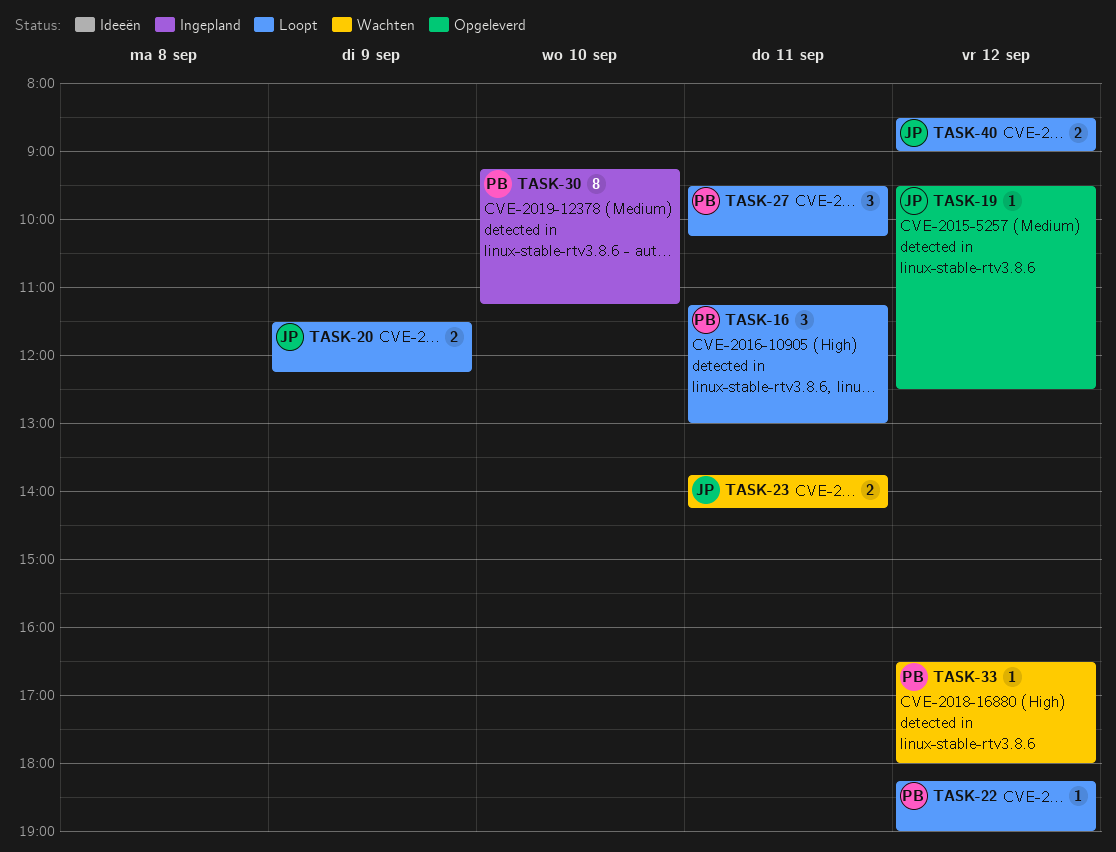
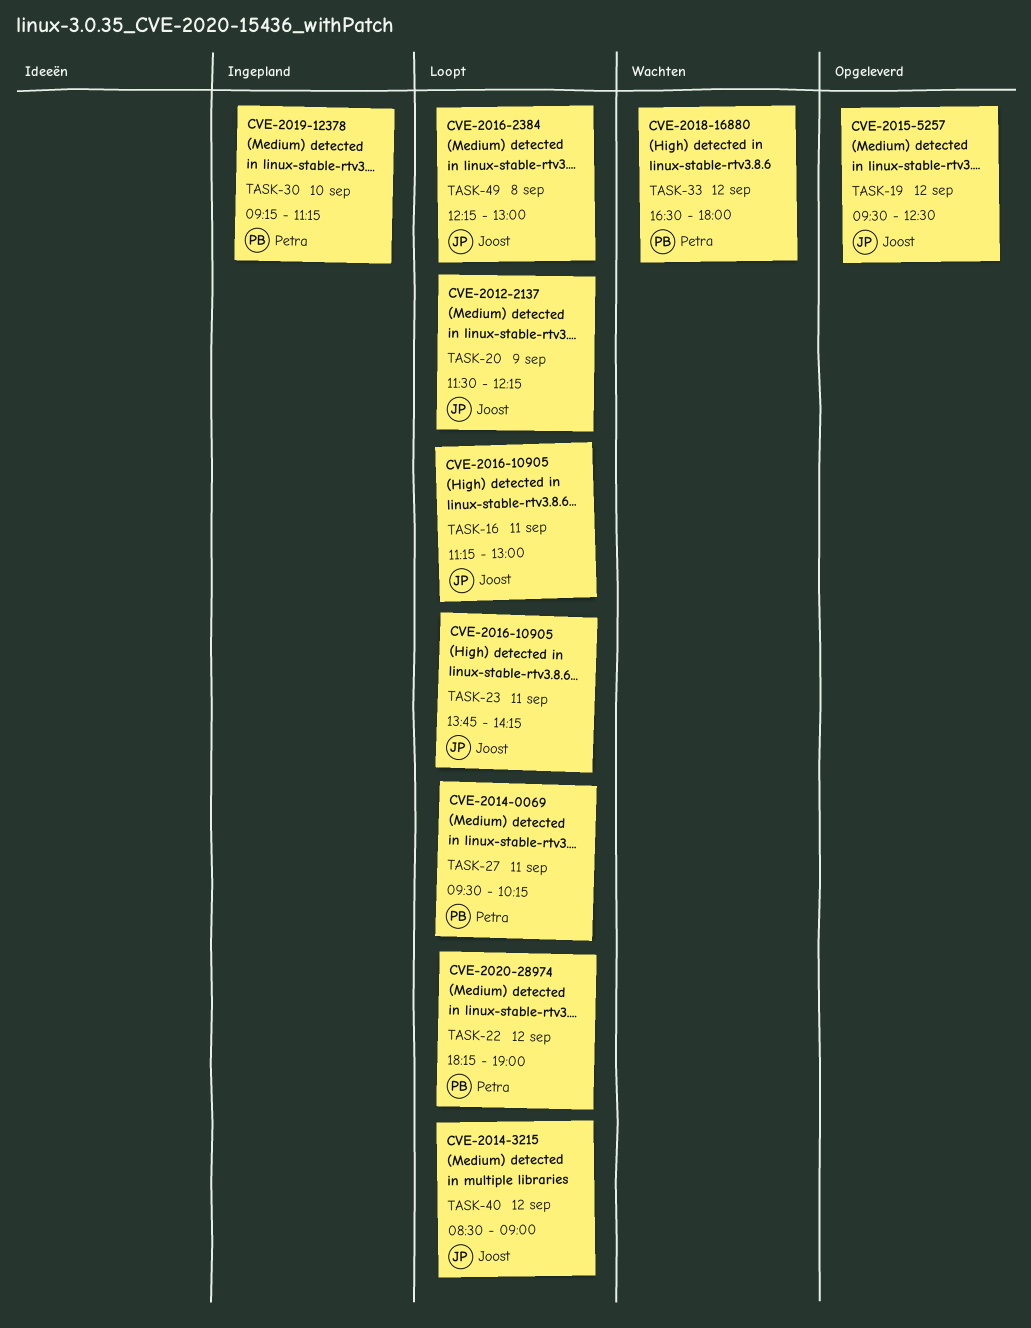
TASK-16, owner: Petra -> Joost
TASK-23, status: Wachten -> Loopt
TASK-49: none -> present

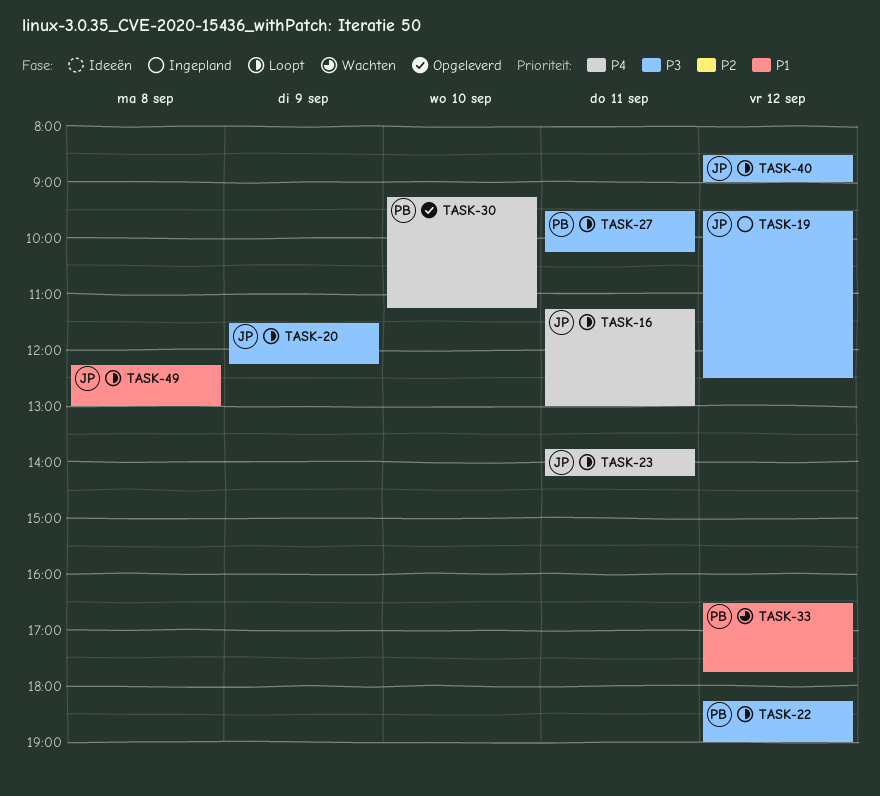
TASK-19, status: Opgeleverd -> Ingepland
TASK-30, status: Ingepland -> Opgeleverd
TASK-33, ends: 18:00 -> 17:45

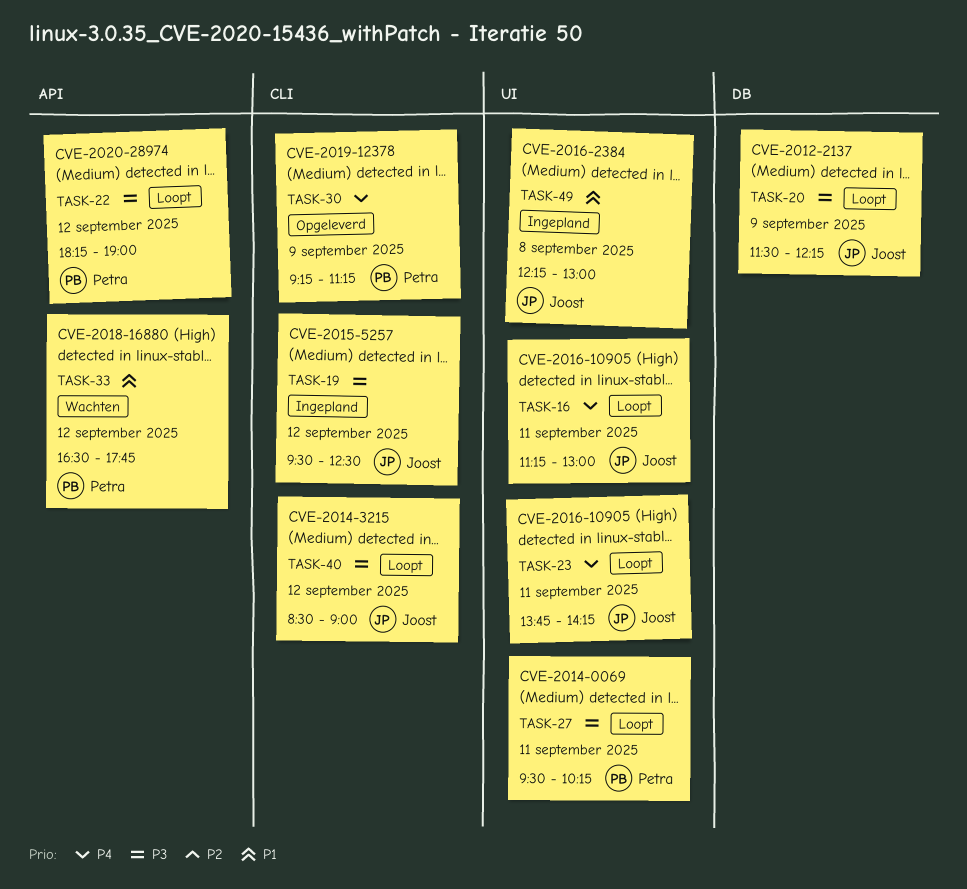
TASK-30, day: Sep 10 -> Sep 9
TASK-49, status: Loopt -> Ingepland

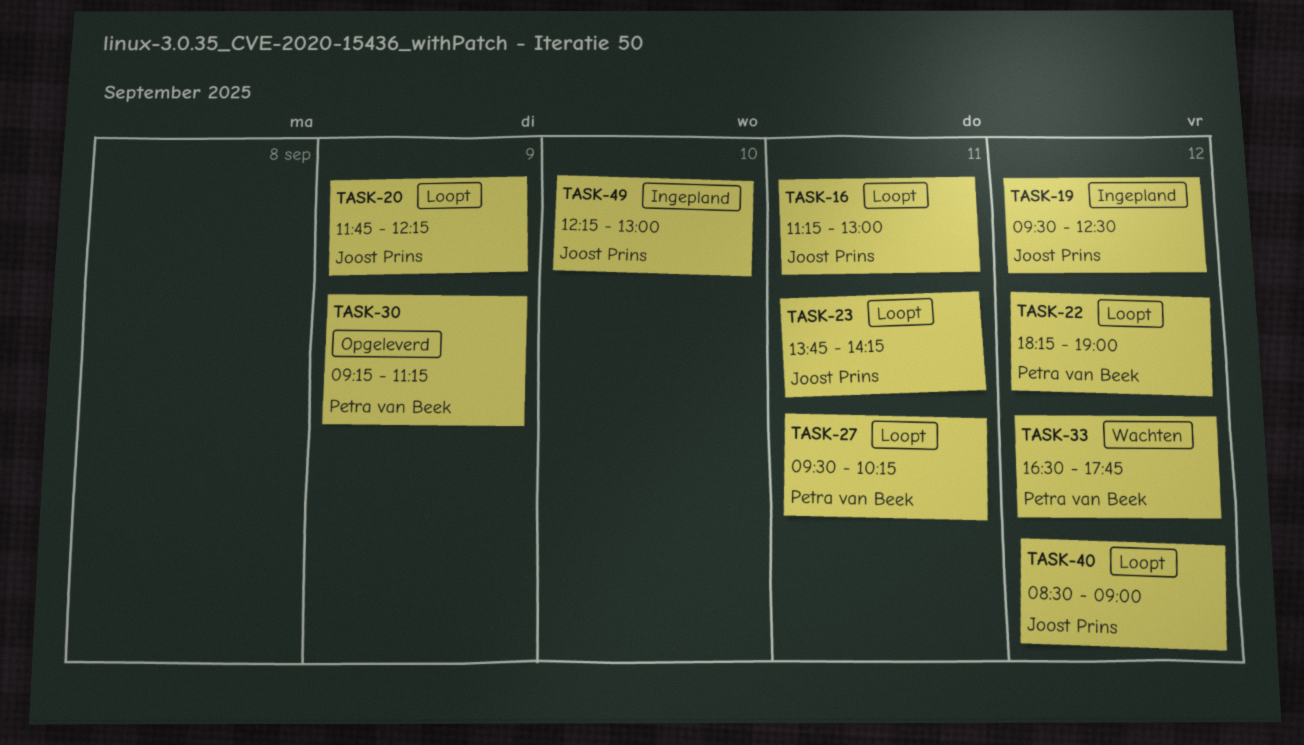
TASK-20, begins: 11:30 -> 11:45
TASK-49, day: Sep 8 -> Sep 10

